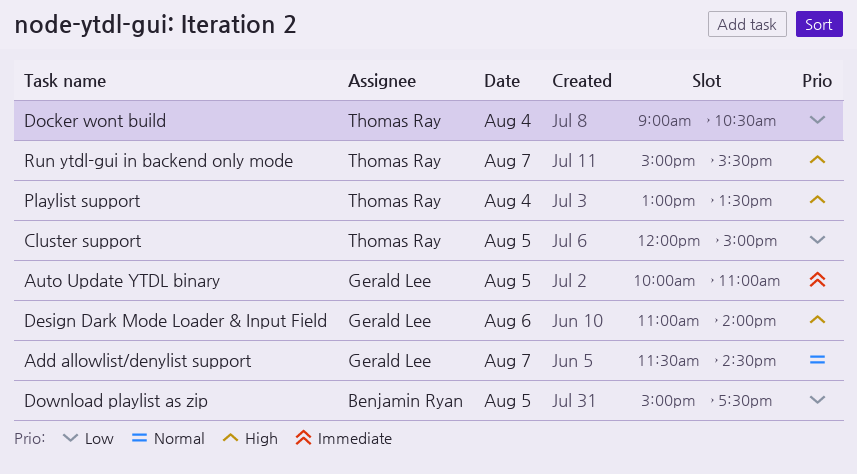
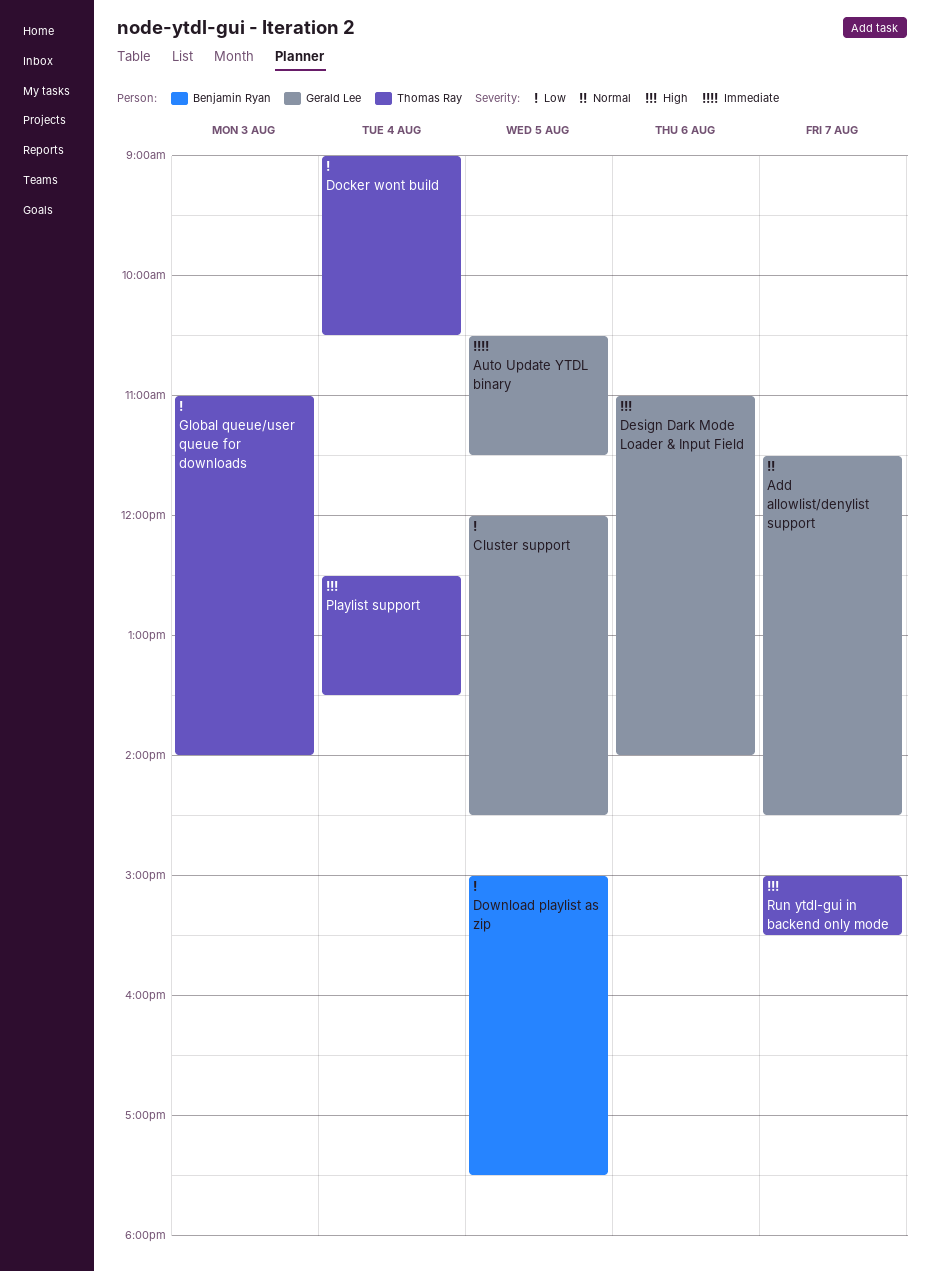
Auto Update YTDL binary, begins: 10:00 -> 10:30
Auto Update YTDL binary, ends: 11:00 -> 11:30
Cluster support, owner: Thomas Ray -> Gerald Lee
Cluster support, ends: 15:00 -> 14:30
Global queue/user queue for downloads: none -> present
Playlist support, begins: 13:00 -> 12:30

